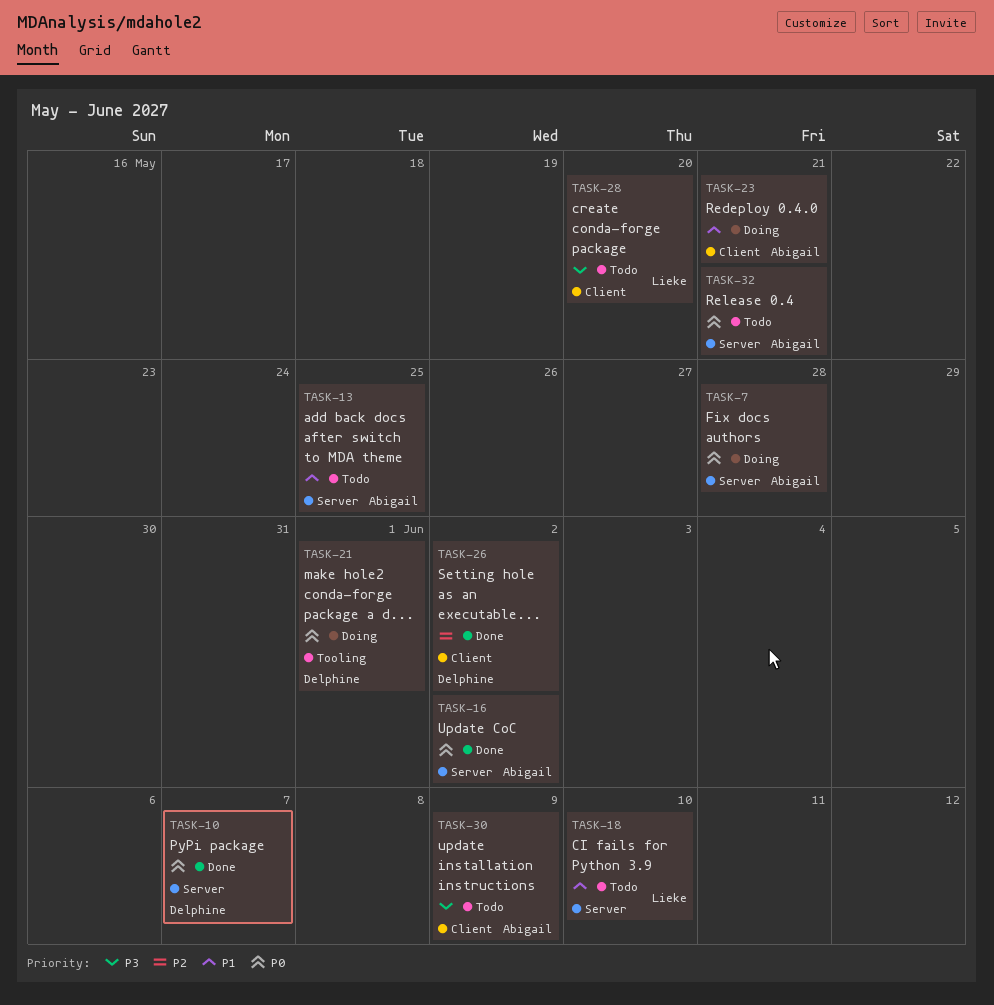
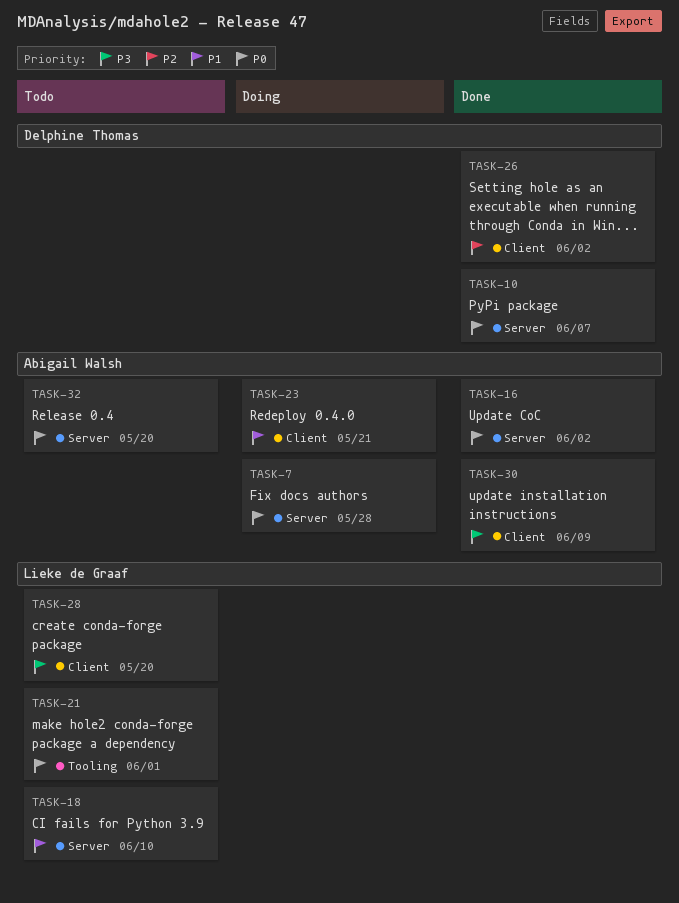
TASK-13: present -> none
TASK-21, status: Doing -> Todo
TASK-21, owner: Delphine Thomas -> Lieke de Graaf
TASK-30, status: Todo -> Done
TASK-32, due: May 21 -> May 20

